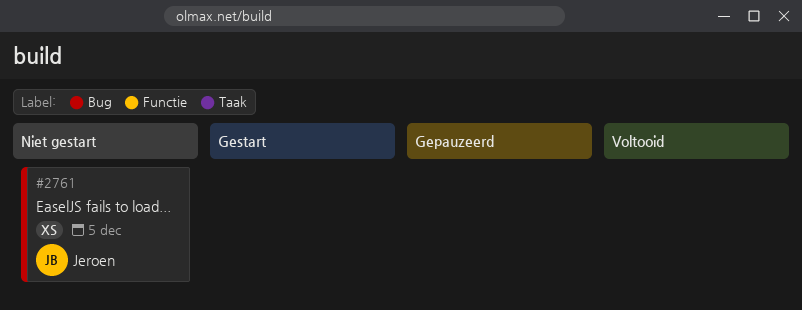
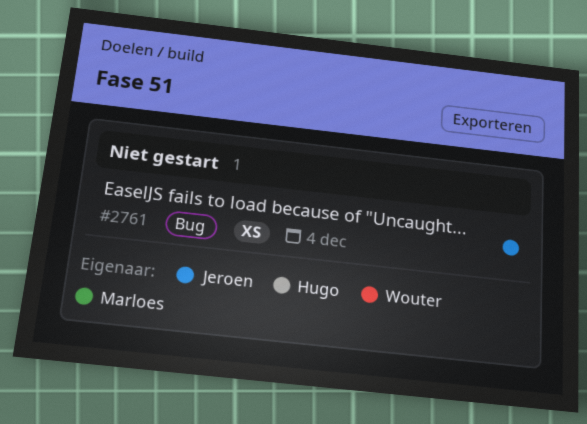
#2761, due: Dec 5 -> Dec 4

